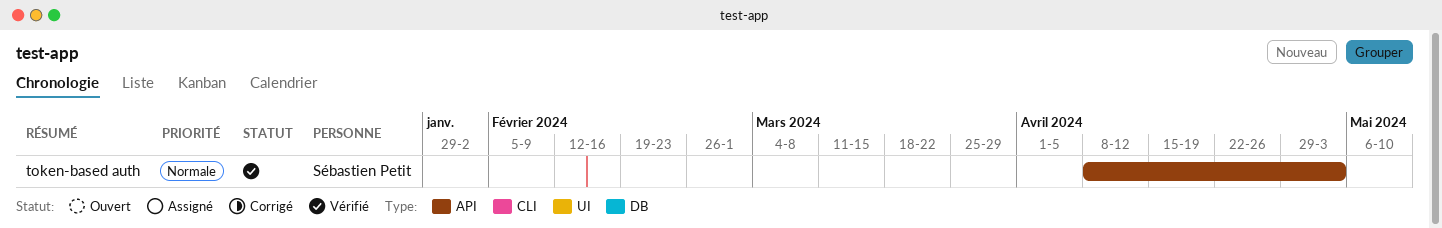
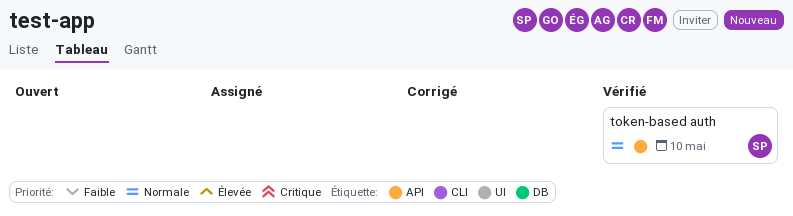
token-based auth, due: May 3 -> May 10

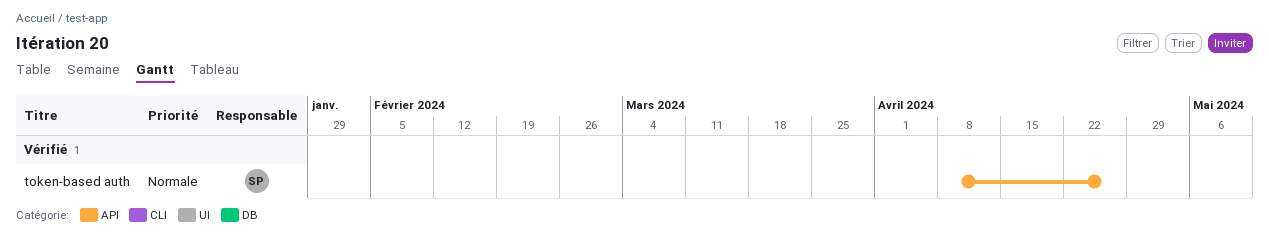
token-based auth, due: May 10 -> Apr 26

